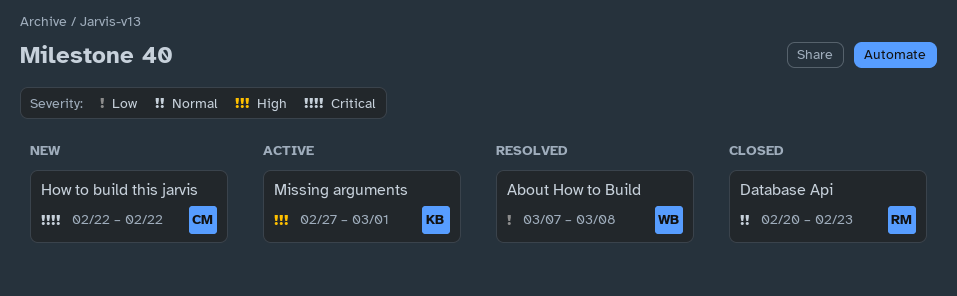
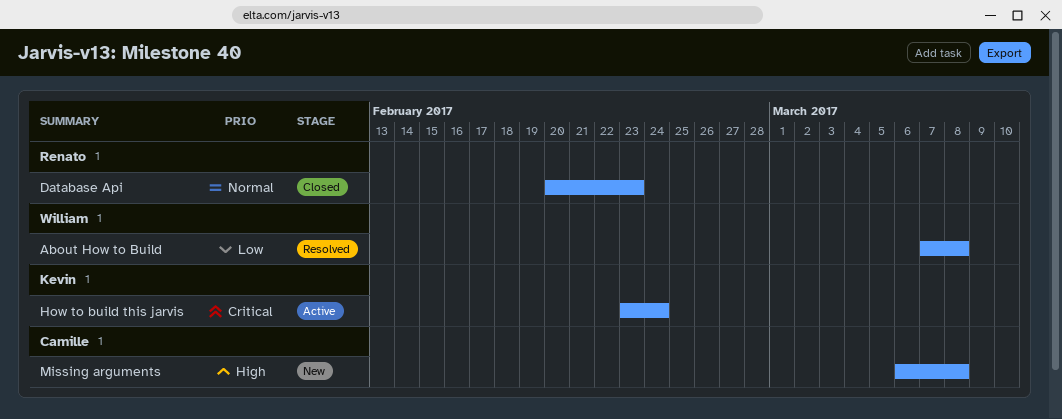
How to build this jarvis, status: New -> Active
How to build this jarvis, owner: Camille -> Kevin
How to build this jarvis, start: Feb 22 -> Feb 23
How to build this jarvis, due: Feb 22 -> Feb 24
Missing arguments, status: Active -> New
Missing arguments, owner: Kevin -> Camille
Missing arguments, start: Feb 27 -> Mar 6
Missing arguments, due: Mar 1 -> Mar 8

